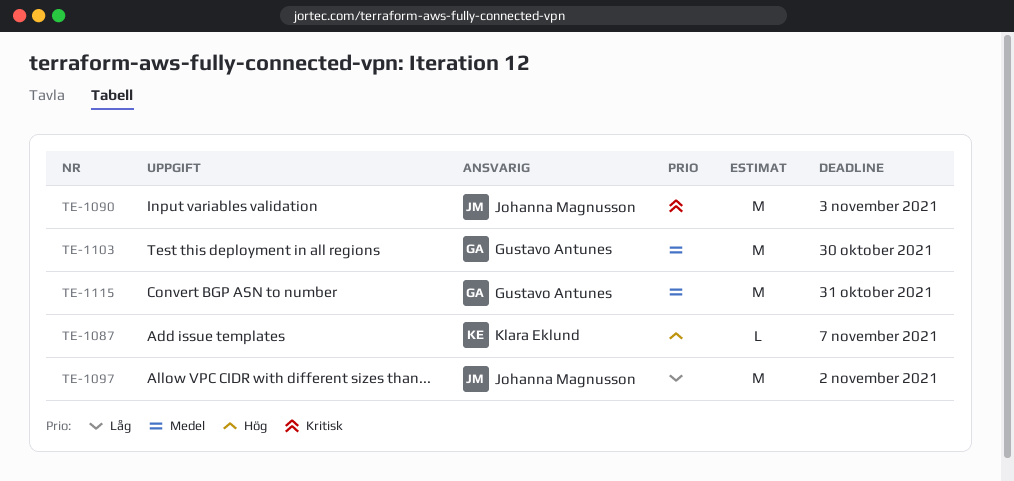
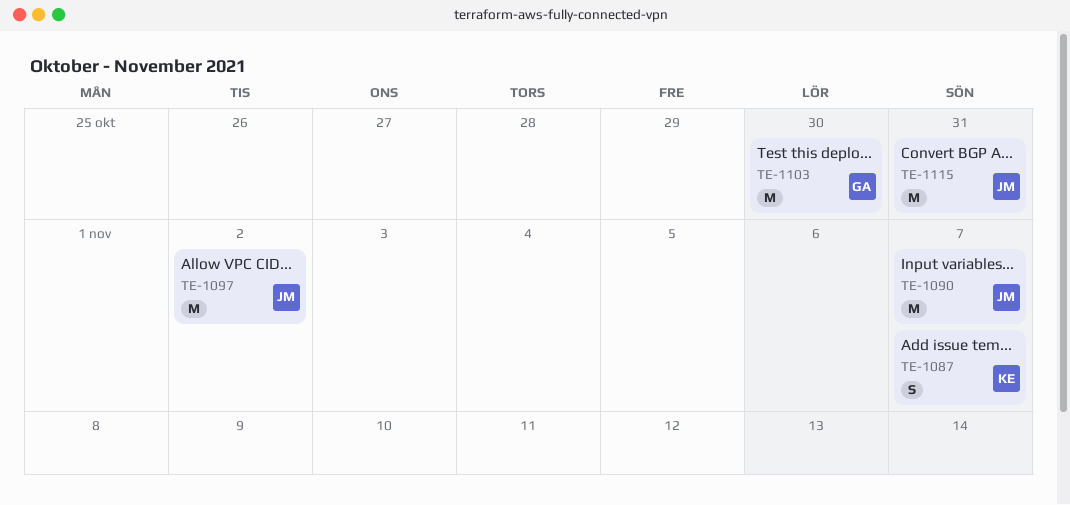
TE-1087, estimate: L -> S
TE-1090, due: Nov 3 -> Nov 7
TE-1115, owner: Gustavo Antunes -> Johanna Magnusson

